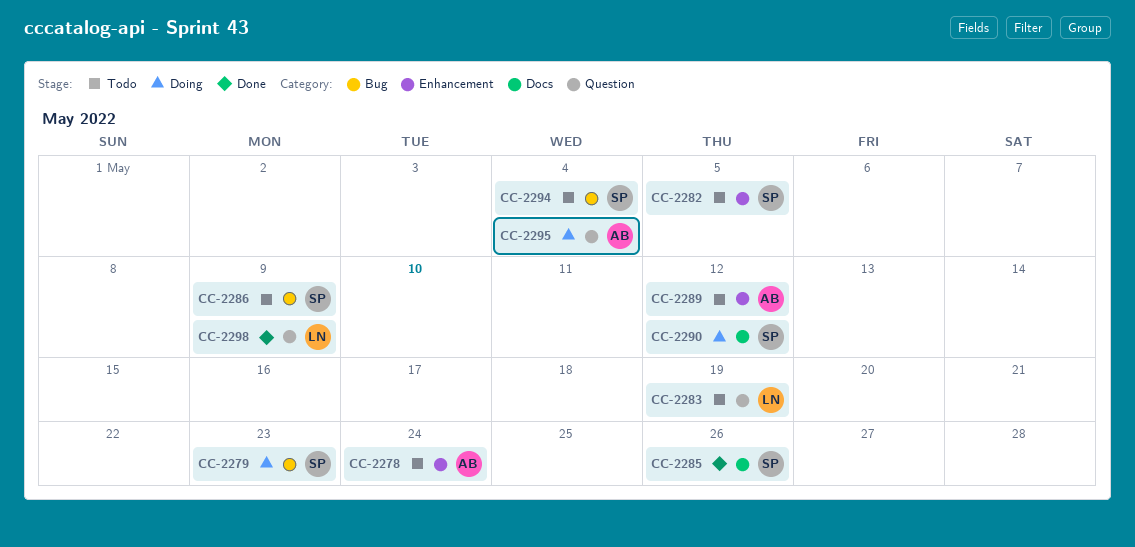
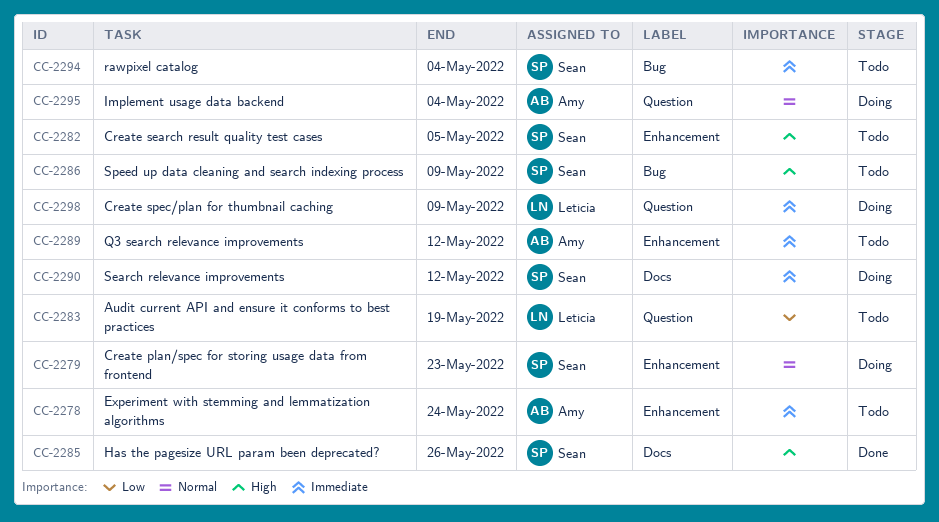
CC-2279, label: Bug -> Enhancement
CC-2298, status: Done -> Doing

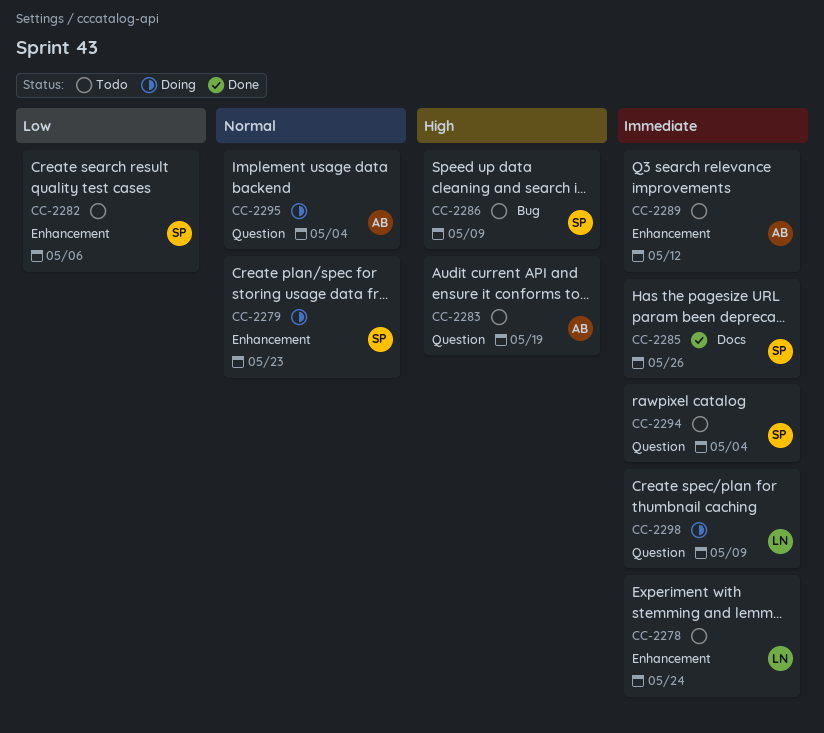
CC-2278, owner: Amy -> Letícia
CC-2282, priority: High -> Low
CC-2282, due: May 5 -> May 6
CC-2283, owner: Letícia -> Amy
CC-2283, priority: Low -> High
CC-2285, priority: High -> Immediate
CC-2290: present -> none
CC-2294, label: Bug -> Question

